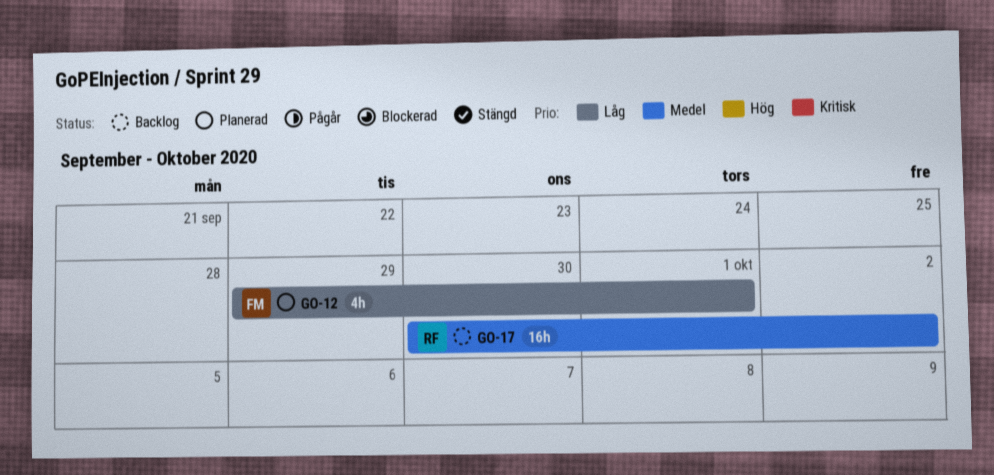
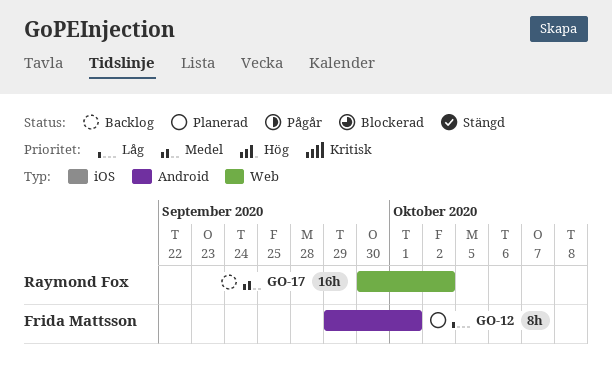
GO-12, estimate: 4h -> 8h

